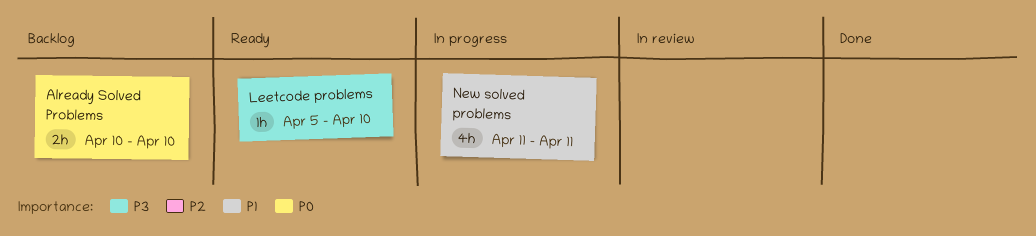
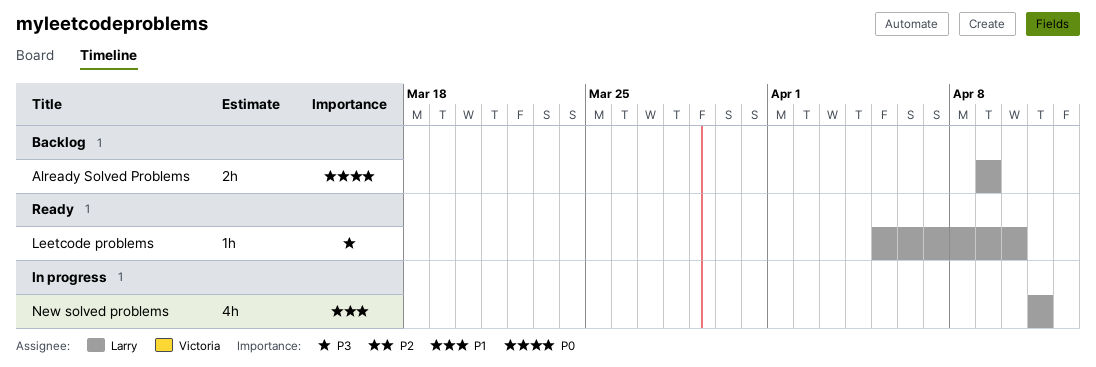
Already Solved Problems, start: Apr 10 -> Apr 9
Already Solved Problems, due: Apr 10 -> Apr 9

